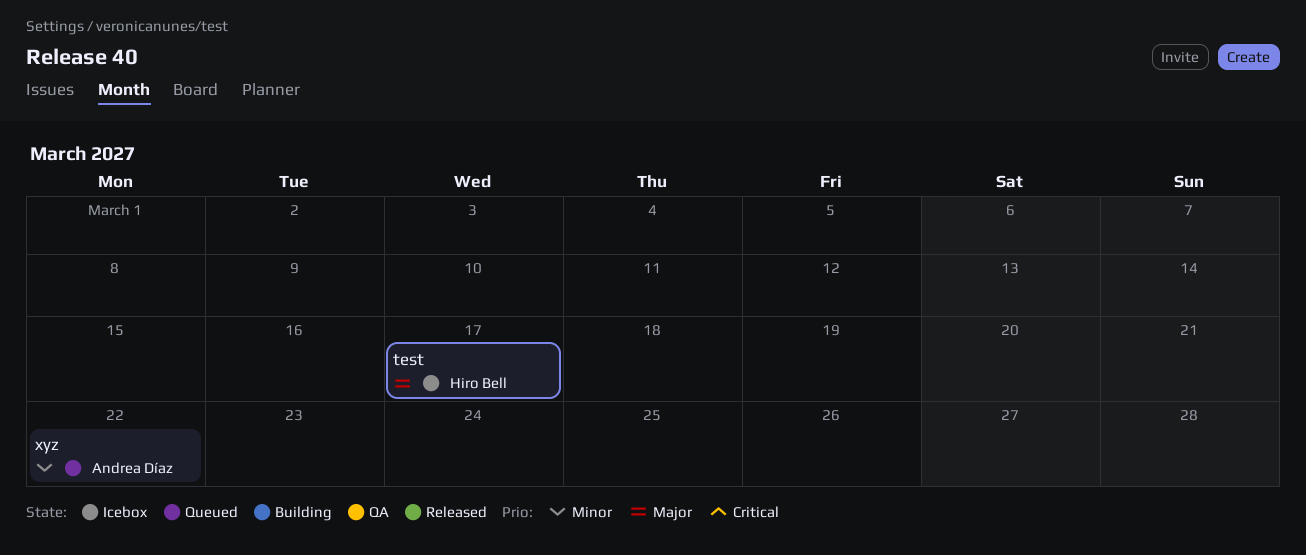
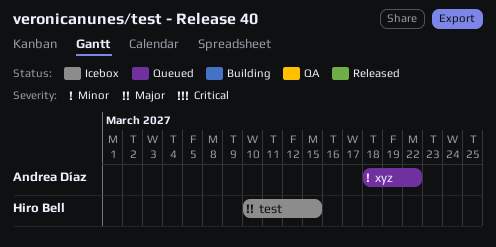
test, due: Mar 17 -> Mar 15

